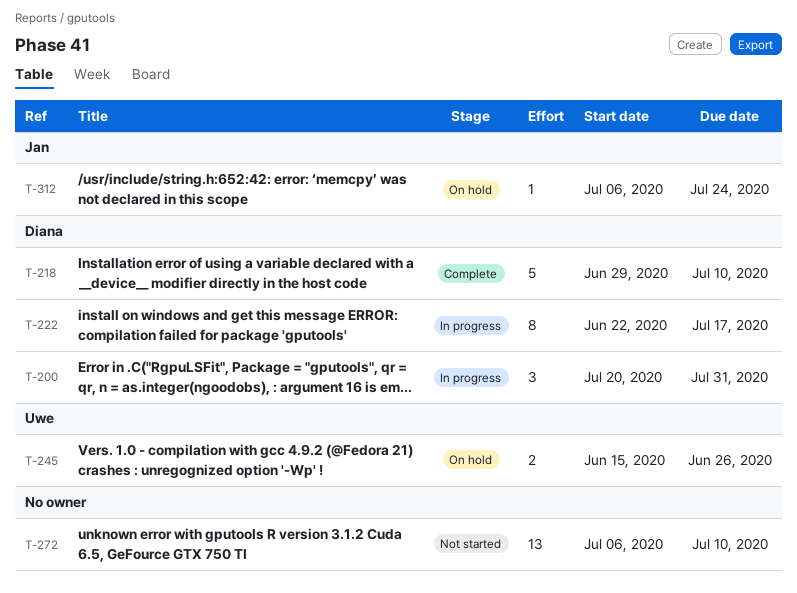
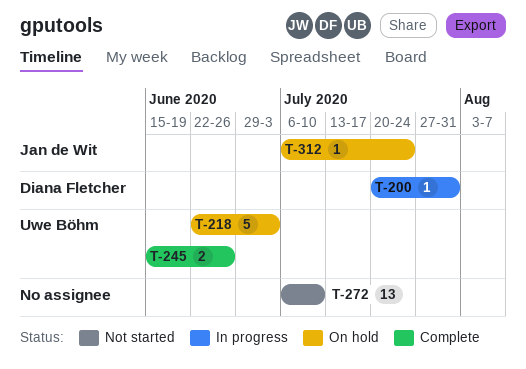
T-200, estimate: 3 -> 1
T-218, status: Complete -> On hold
T-218, owner: Diana Fletcher -> Uwe Böhm
T-218, start: Jun 29 -> Jun 22
T-218, due: Jul 10 -> Jul 3
T-222: present -> none
T-245, status: On hold -> Complete

